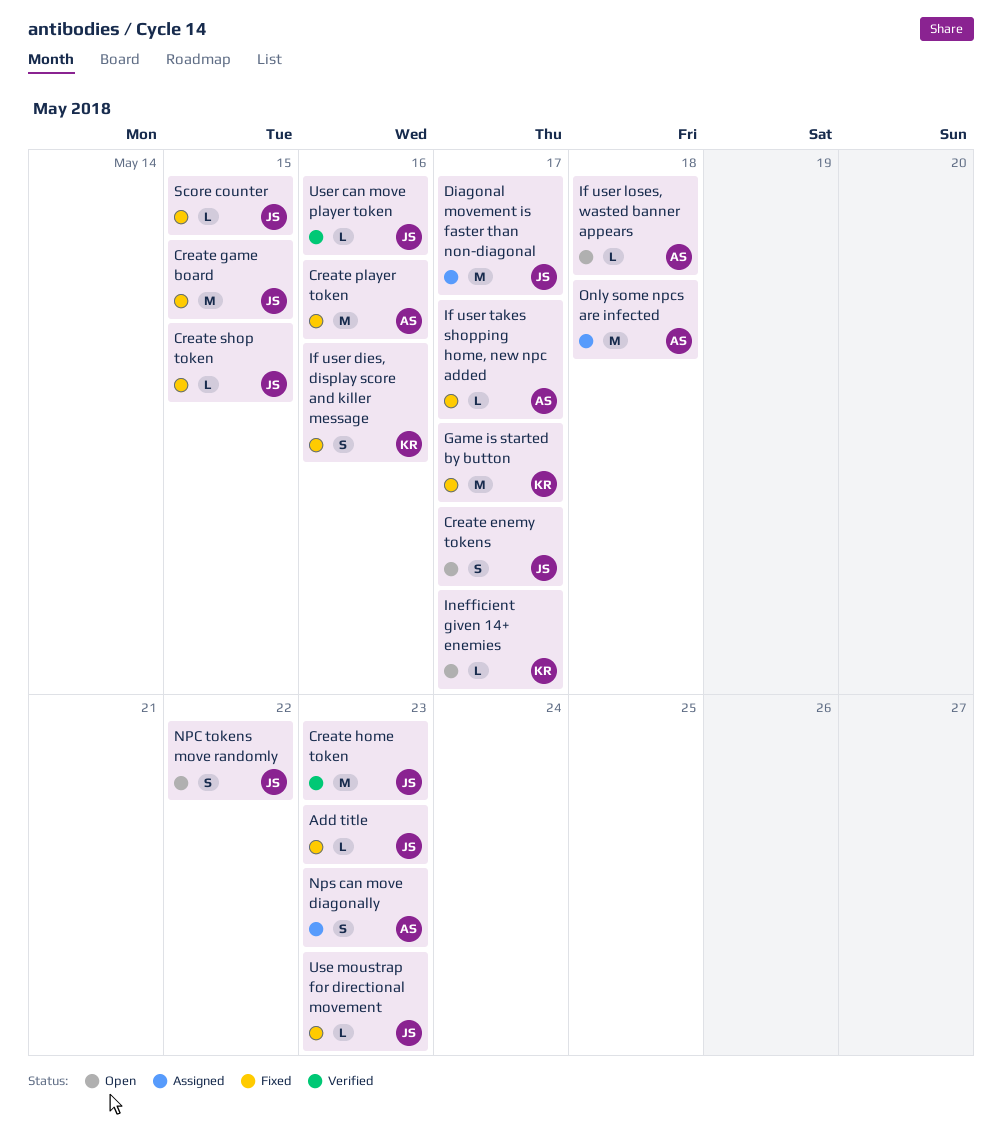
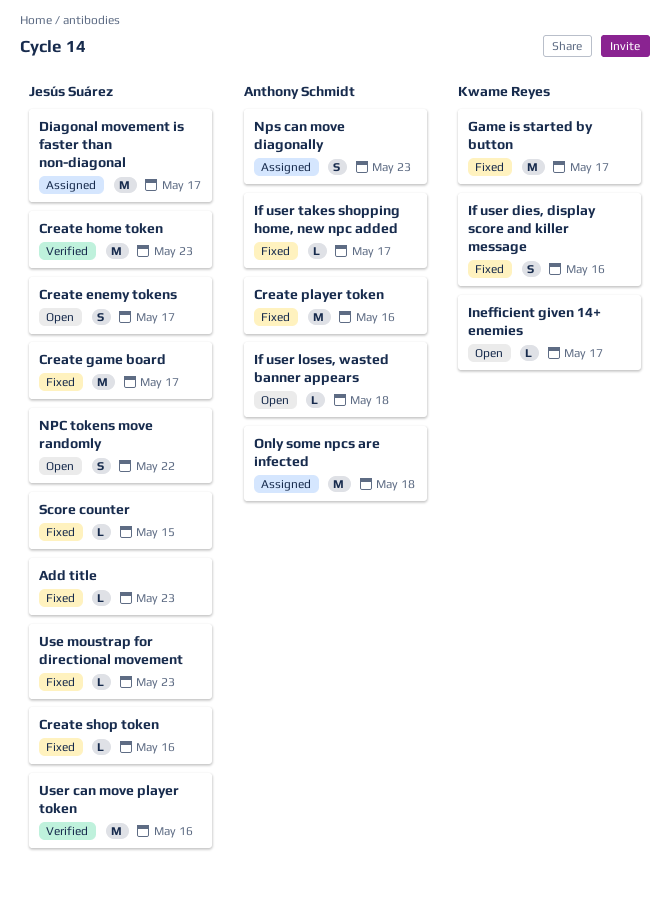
Create game board, due: May 15 -> May 17
Create shop token, due: May 15 -> May 16
User can move player token, estimate: L -> M

